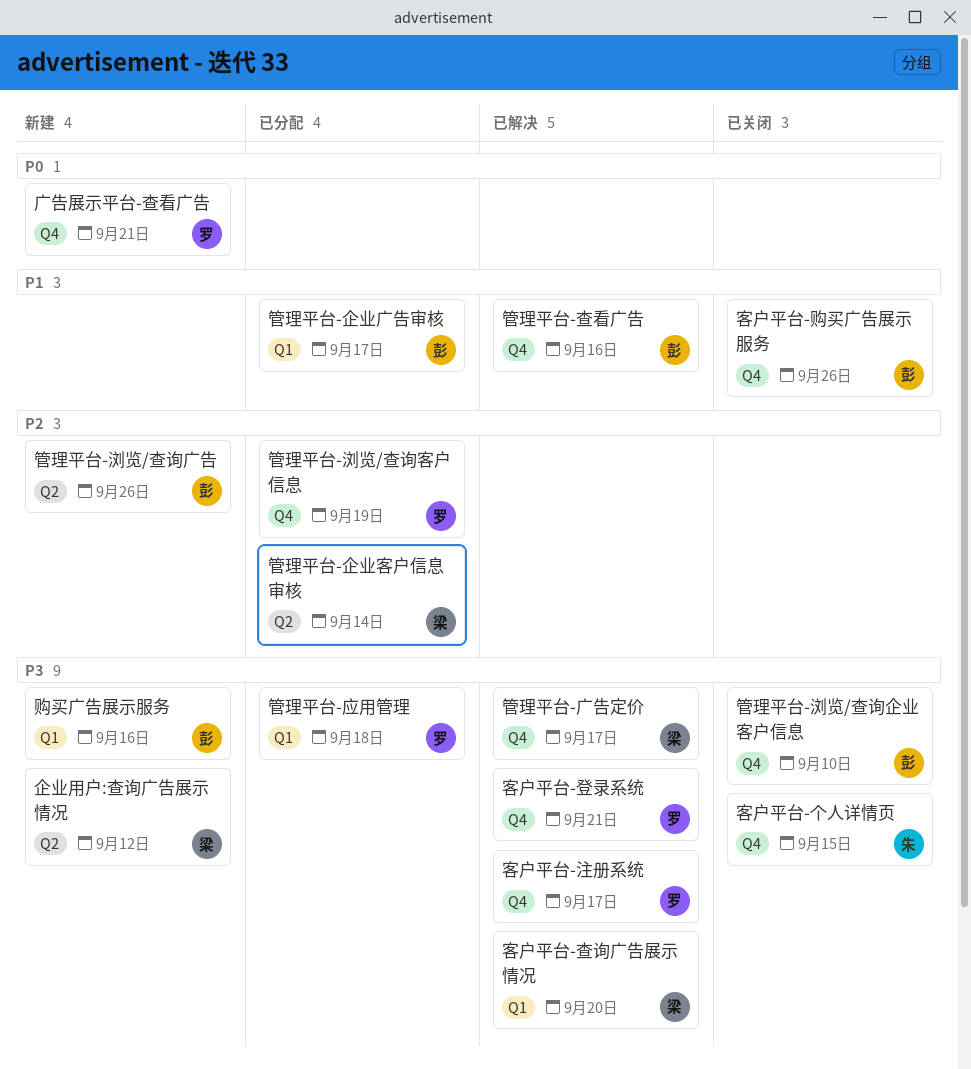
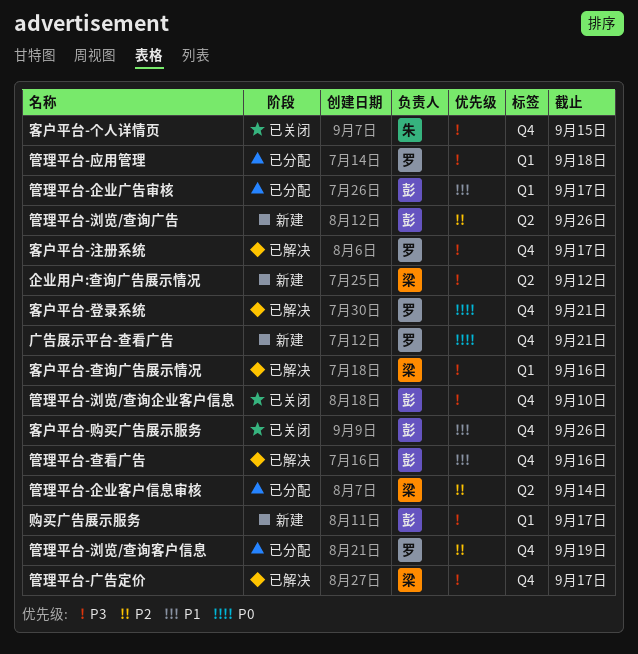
客户平台-查询广告展示情况, due: Sep 20 -> Sep 16
客户平台-登录系统, priority: P3 -> P0
购买广告展示服务, due: Sep 16 -> Sep 17

